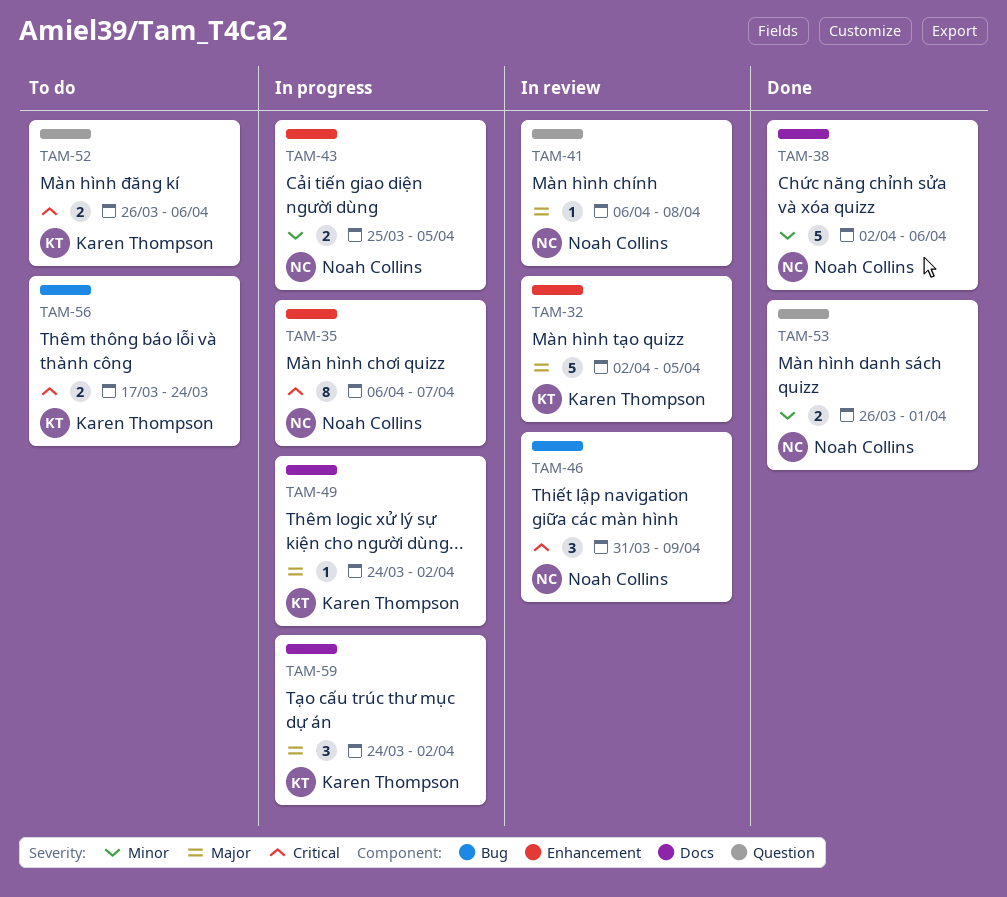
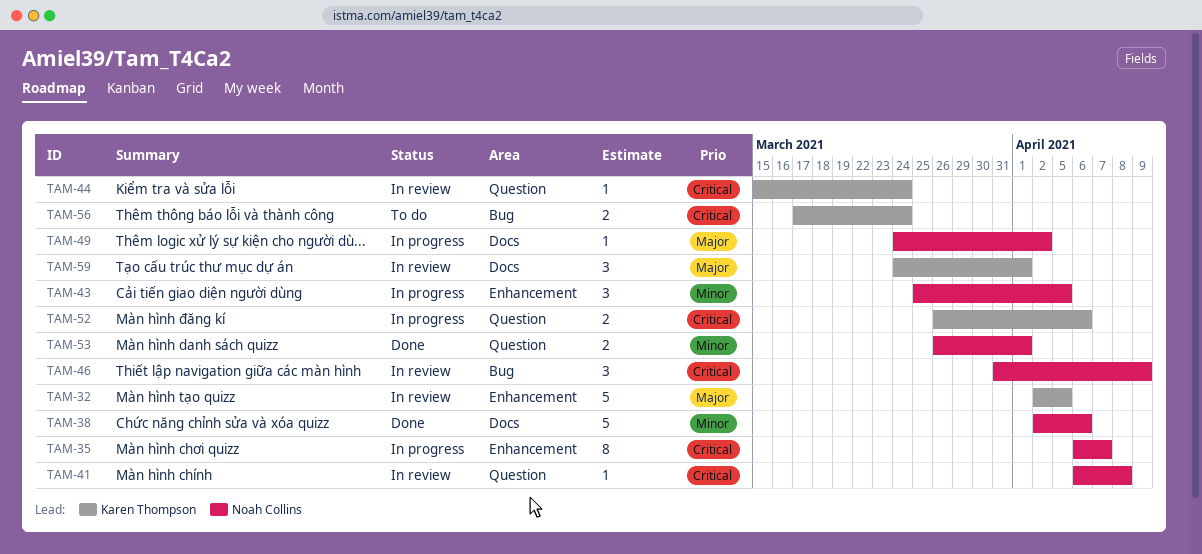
TAM-41, priority: Major -> Critical
TAM-43, estimate: 2 -> 3
TAM-44: none -> present
TAM-49, owner: Karen Thompson -> Noah Collins
TAM-52, status: To do -> In progress
TAM-59, status: In progress -> In review
TAM-59, due: Apr 2 -> Apr 1

